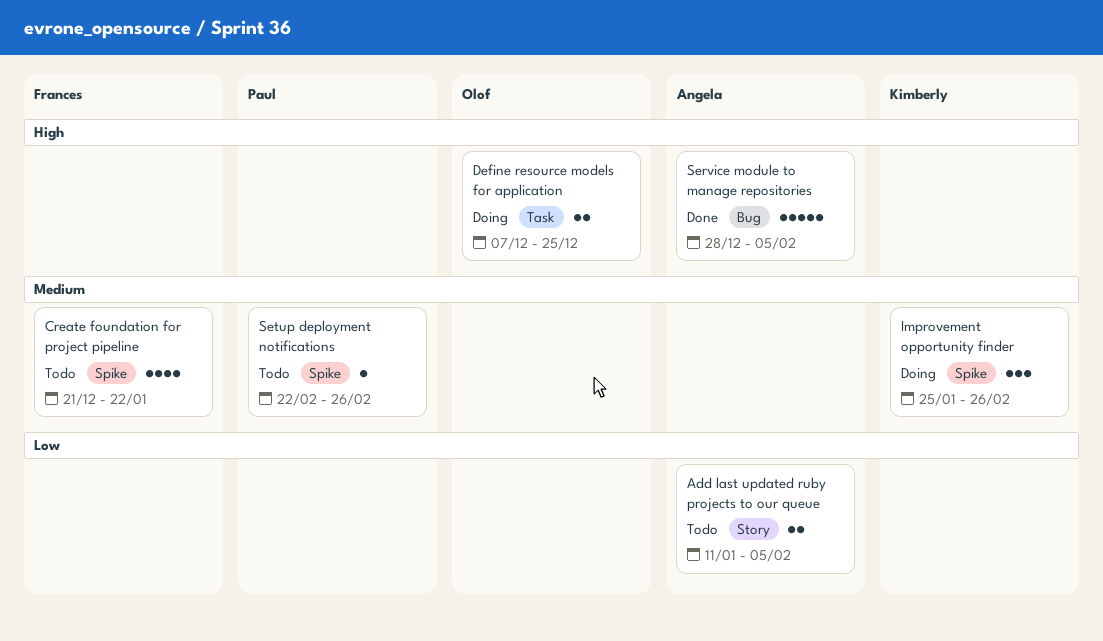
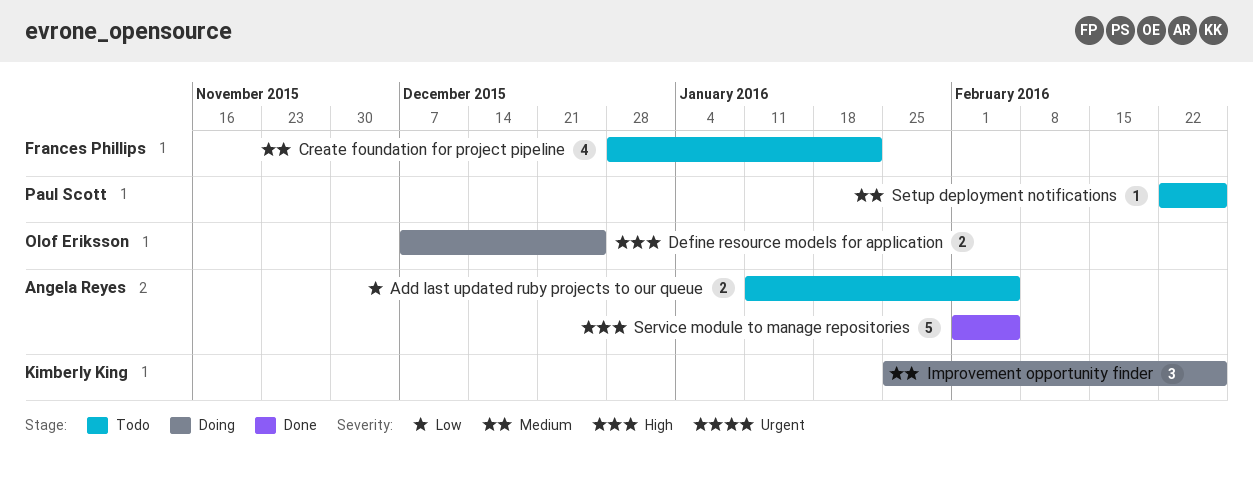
Create foundation for project pipeline, start: Dec 21 -> Dec 28
Service module to manage repositories, start: Dec 28 -> Feb 1

